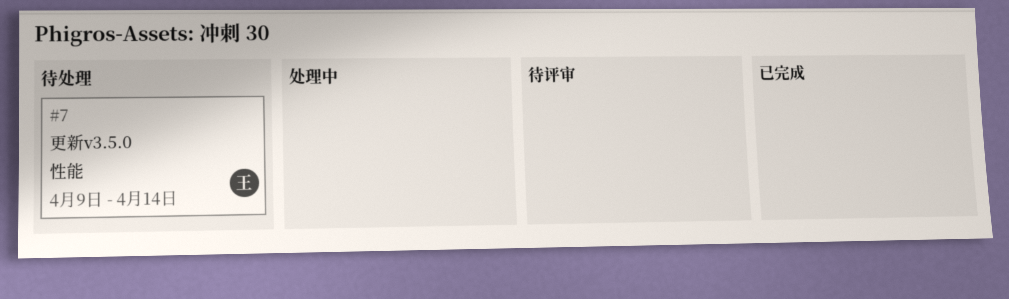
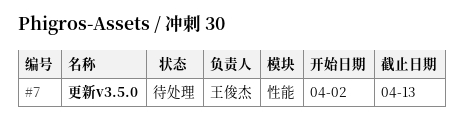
#7, start: Apr 9 -> Apr 2
#7, due: Apr 14 -> Apr 13

